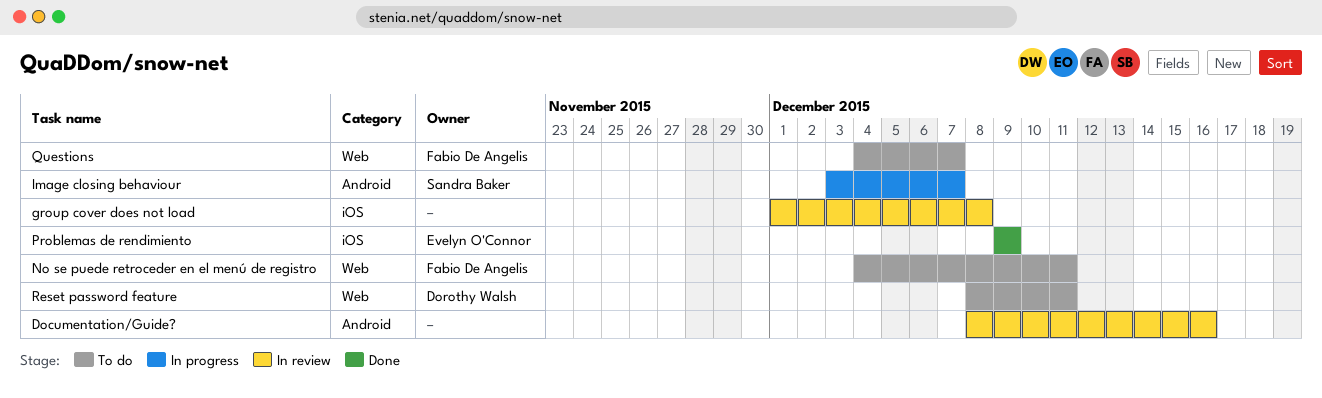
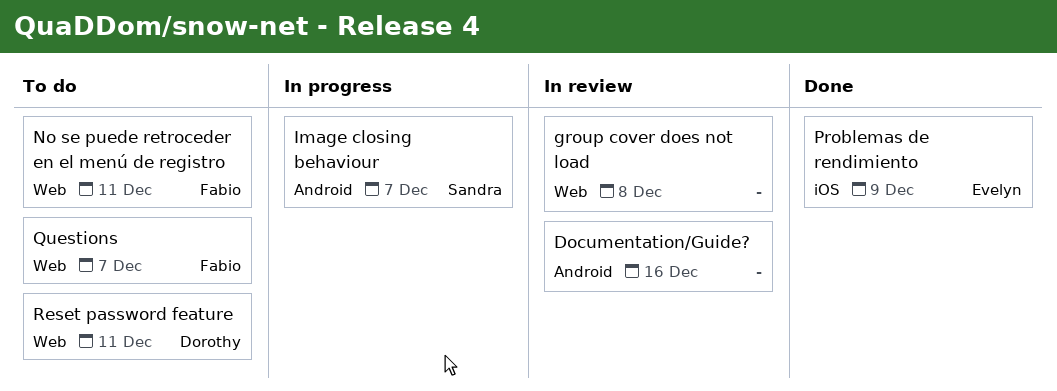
group cover does not load, label: iOS -> Web

